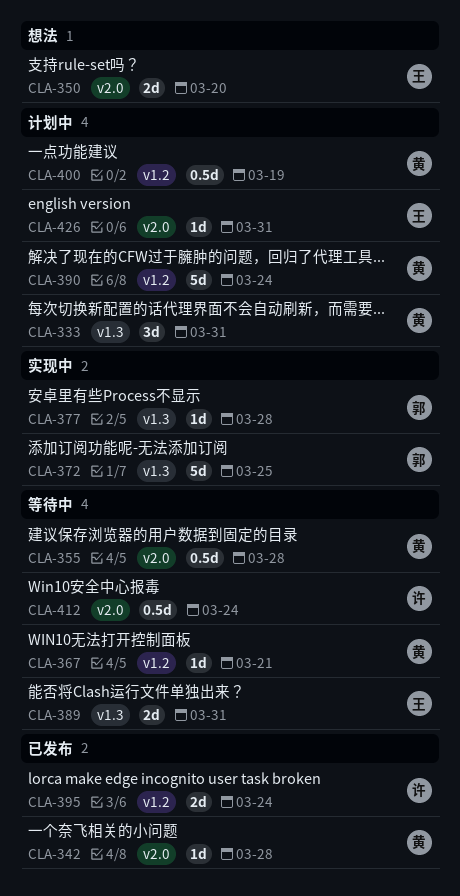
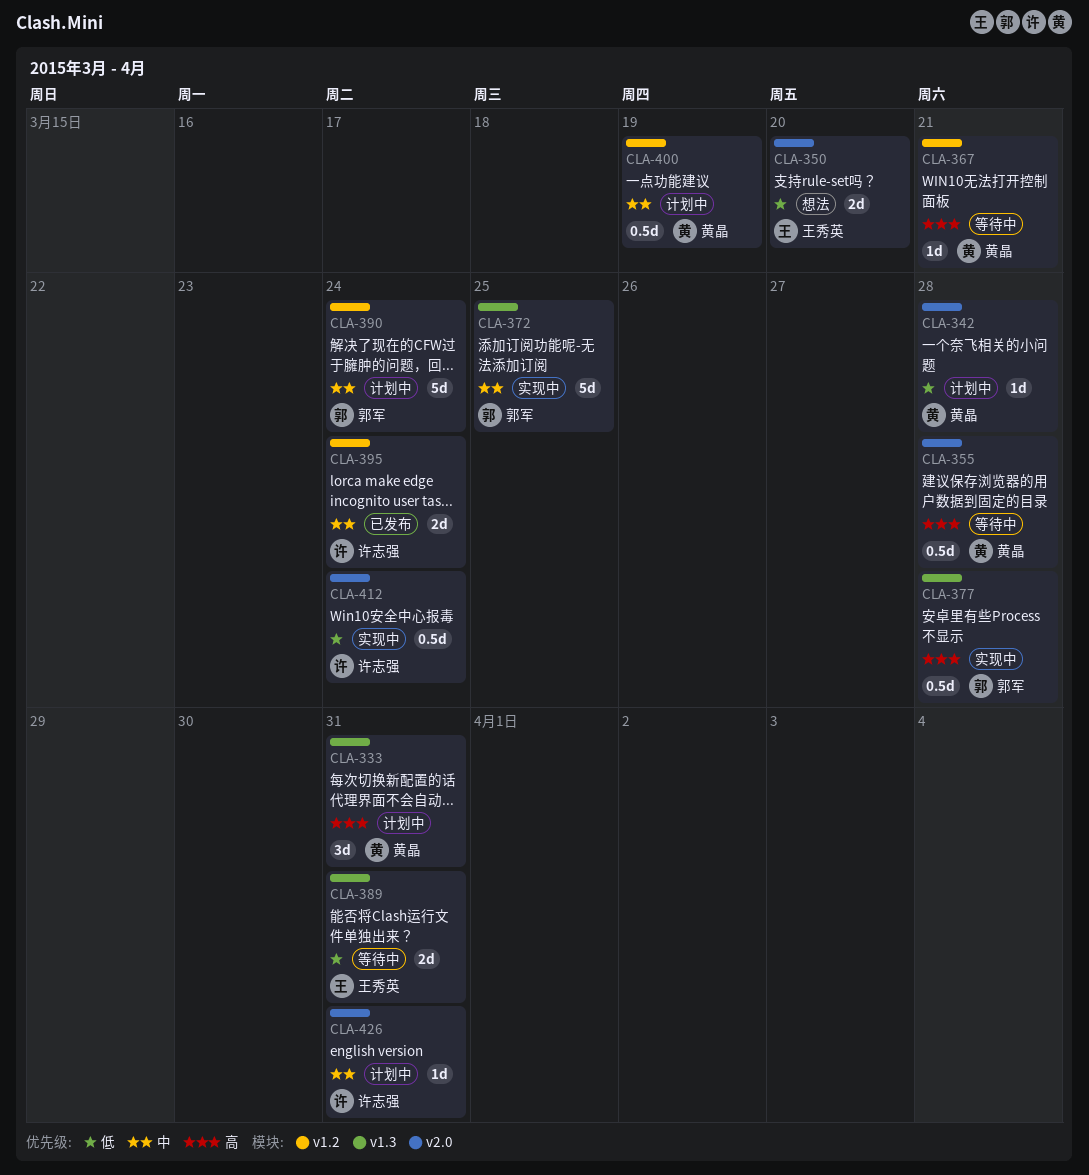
CLA-342, status: 已发布 -> 计划中
CLA-377, estimate: 1d -> 0.5d
CLA-390, owner: 黄晶 -> 郭军
CLA-412, status: 等待中 -> 实现中
CLA-426, owner: 王秀英 -> 许志强

